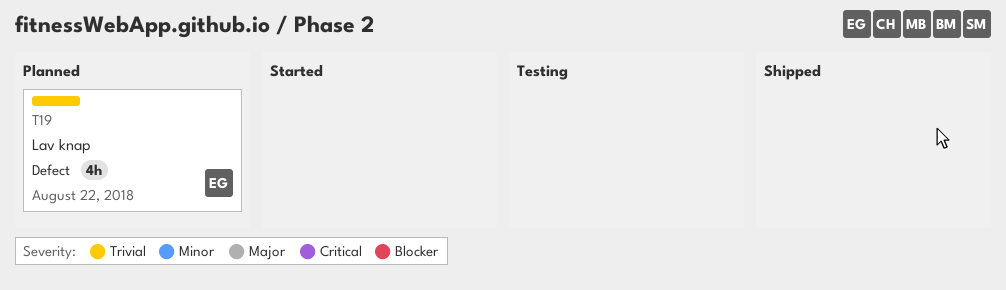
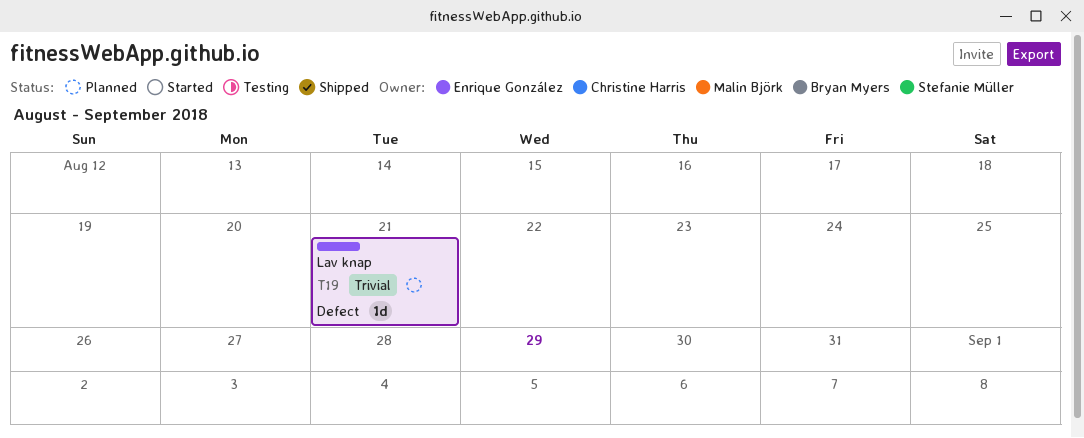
T19, estimate: 4h -> 1d
T19, due: Aug 22 -> Aug 21

